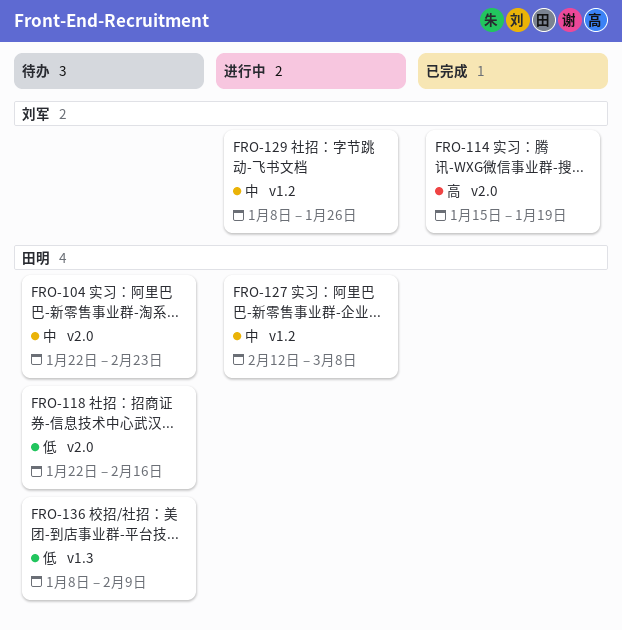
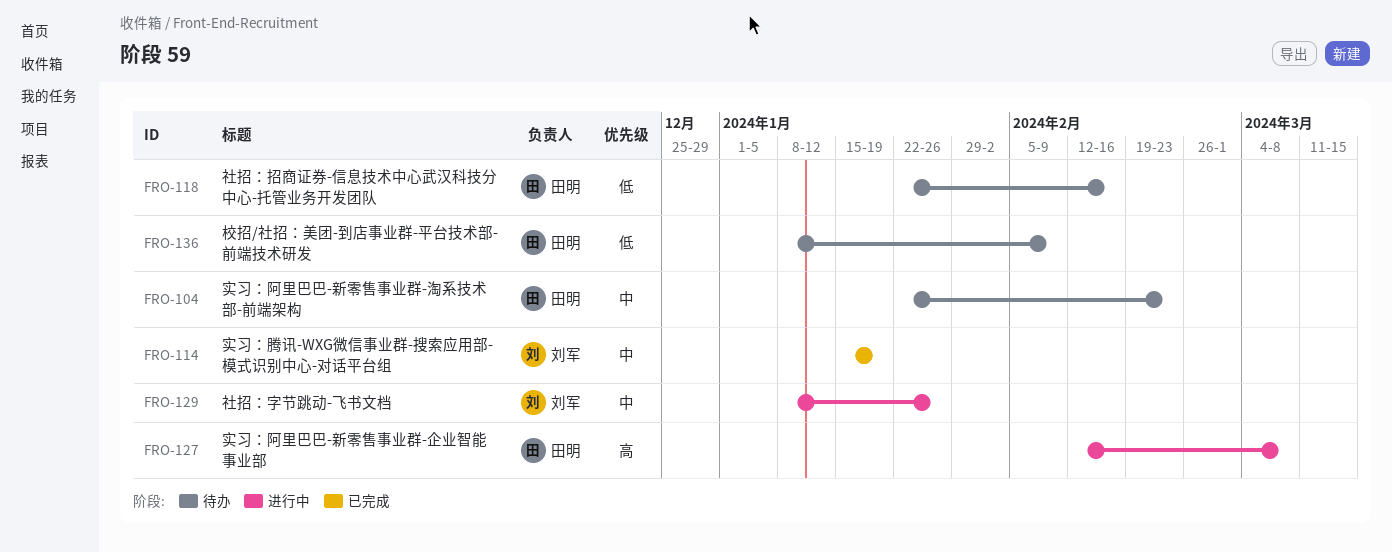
FRO-114, priority: 高 -> 中
FRO-127, priority: 中 -> 高

